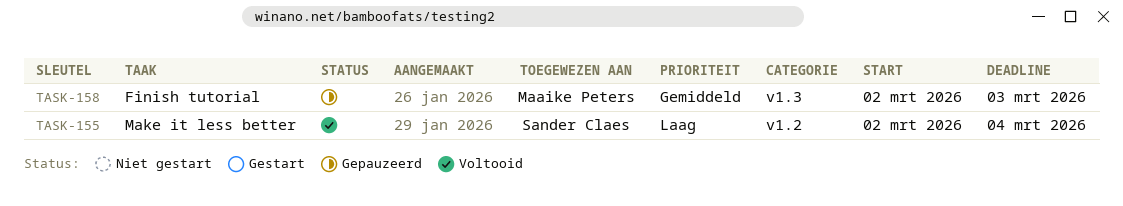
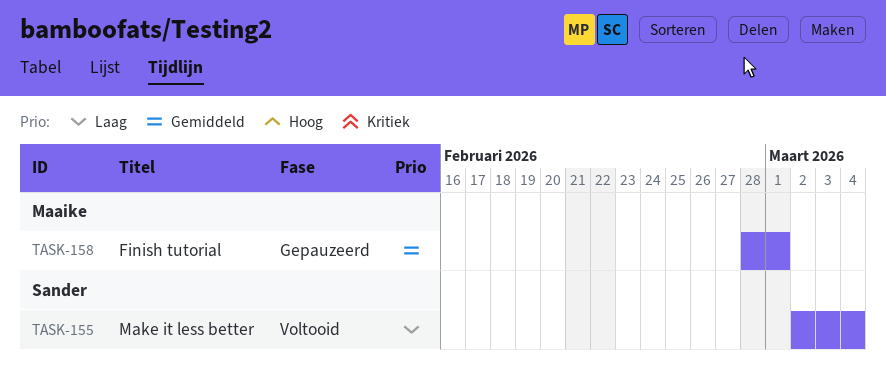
TASK-158, start: Mar 2 -> Feb 28
TASK-158, due: Mar 3 -> Mar 1

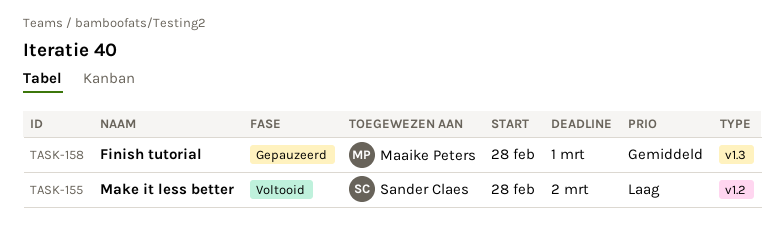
TASK-155, start: Mar 2 -> Feb 28
TASK-155, due: Mar 4 -> Mar 2

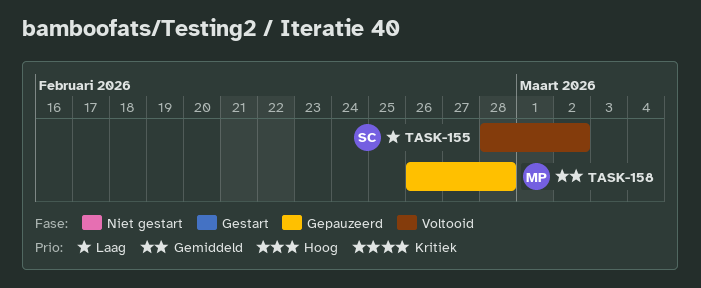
TASK-158, start: Feb 28 -> Feb 26
TASK-158, due: Mar 1 -> Feb 28

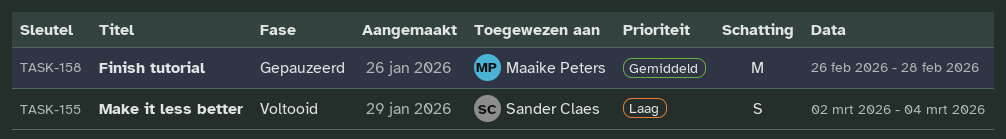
TASK-155, start: Feb 28 -> Mar 2
TASK-155, due: Mar 2 -> Mar 4

